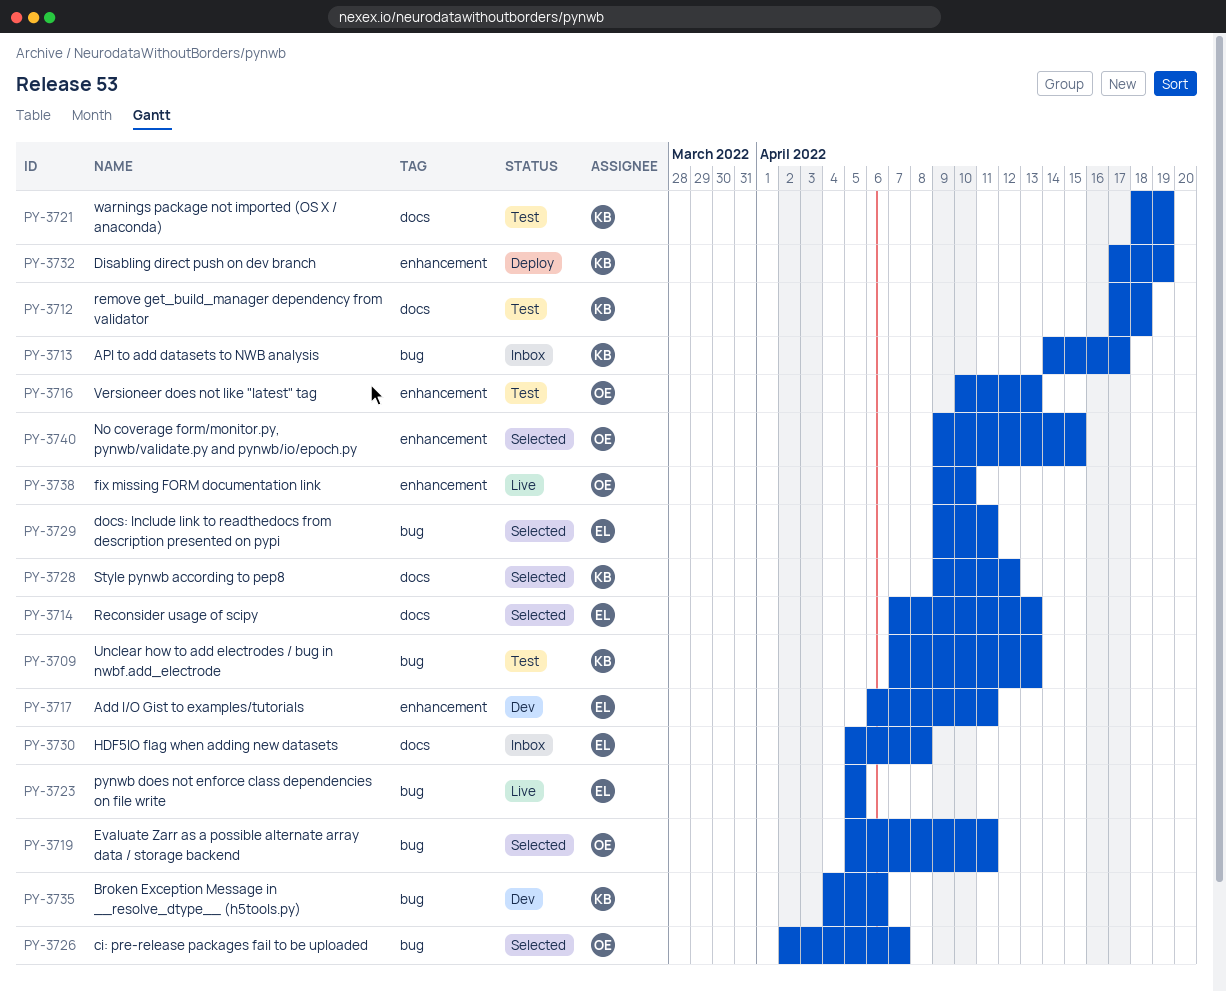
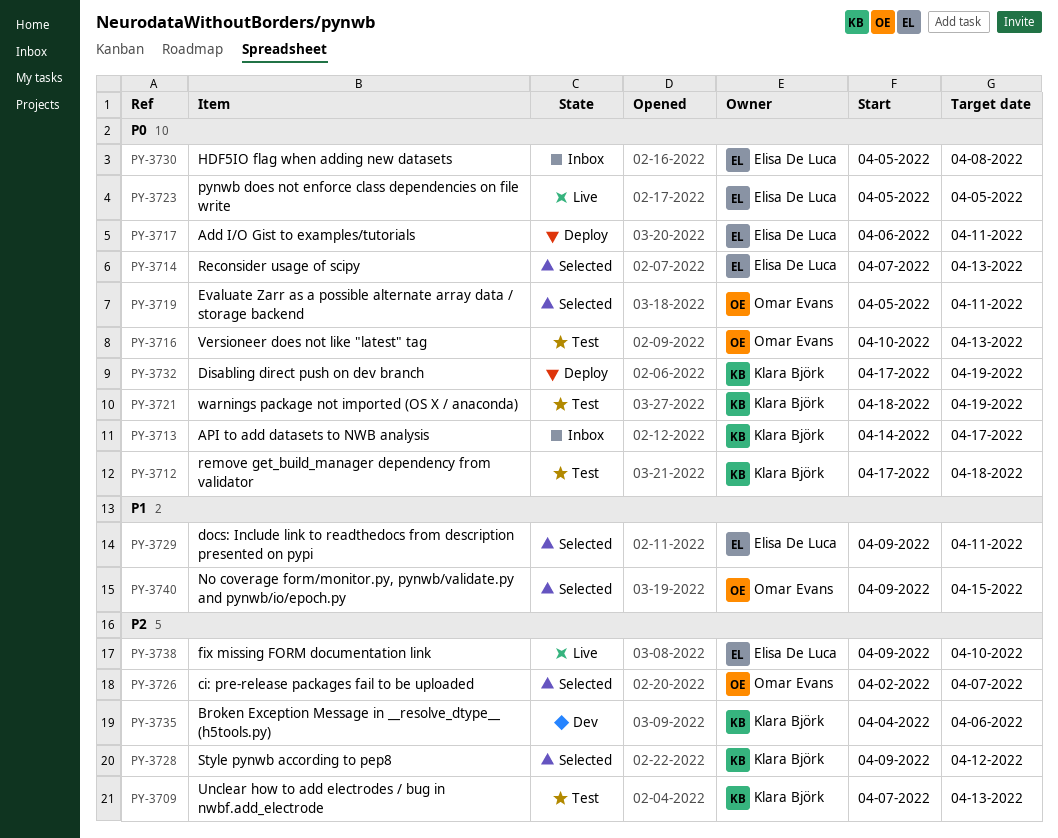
PY-3717, status: Dev -> Deploy
PY-3738, owner: Omar Evans -> Elisa De Luca

